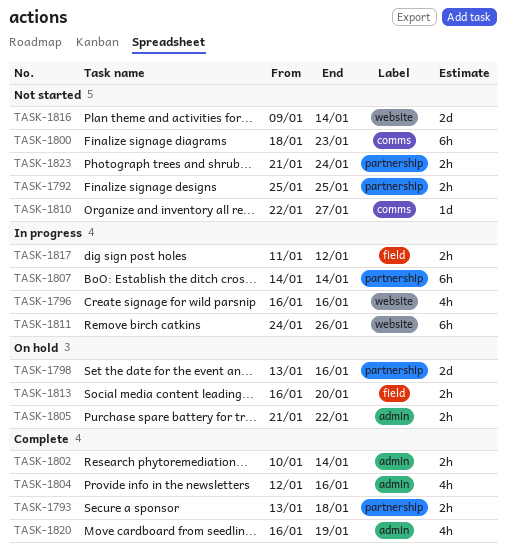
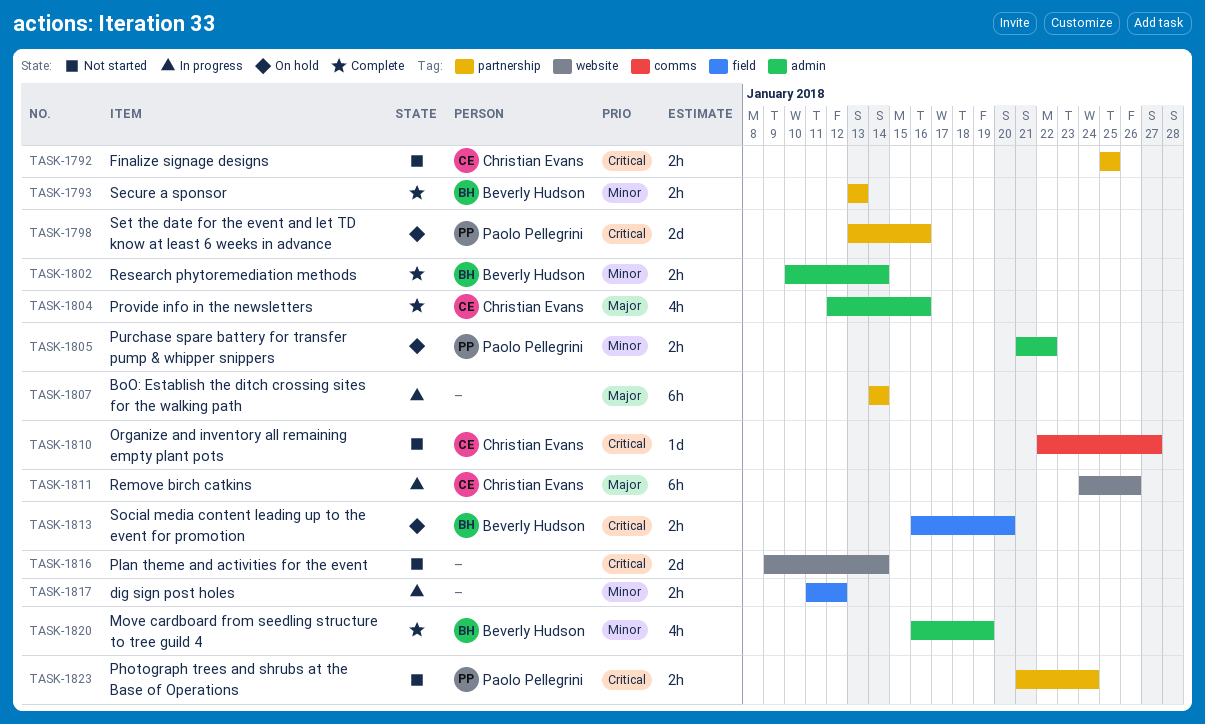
TASK-1793, due: Jan 18 -> Jan 13
TASK-1796: present -> none
TASK-1800: present -> none

